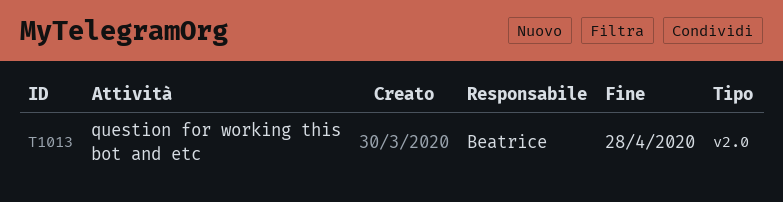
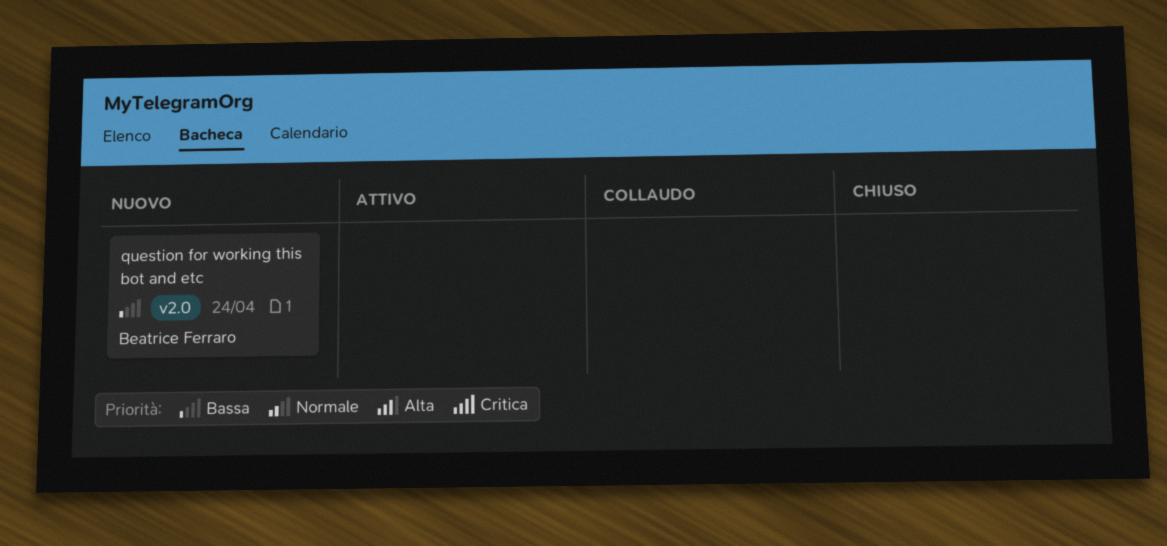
question for working this bot and etc, due: Apr 28 -> Apr 24

